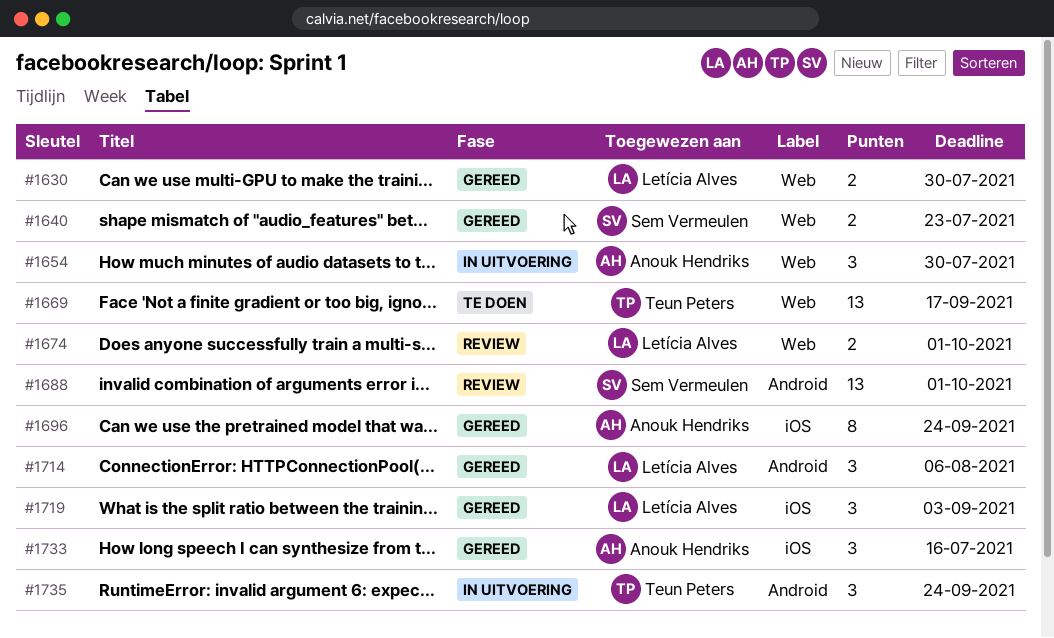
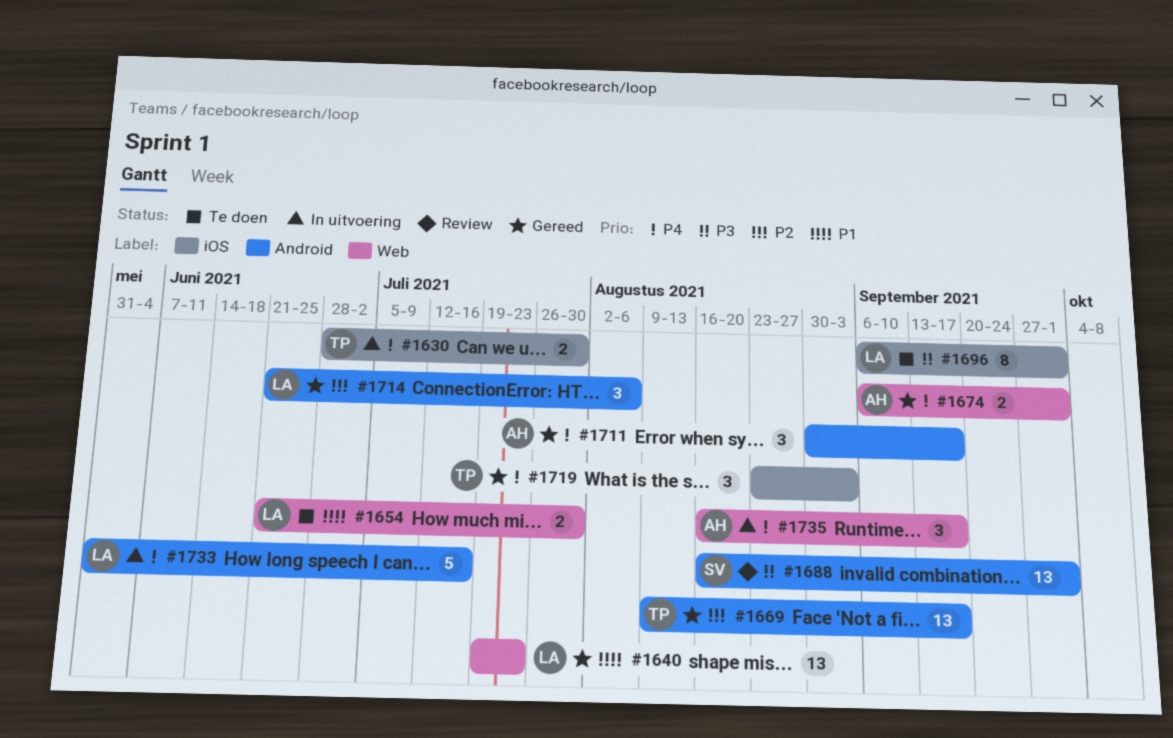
#1630, status: Gereed -> In uitvoering
#1630, owner: Letícia Alves -> Teun Peters
#1630, label: Web -> iOS
#1640, owner: Sem Vermeulen -> Letícia Alves
#1640, estimate: 2 -> 13
#1654, status: In uitvoering -> Te doen
#1654, owner: Anouk Hendriks -> Letícia Alves
#1654, estimate: 3 -> 2
#1669, status: Te doen -> Gereed
#1669, label: Web -> Android
#1674, status: Review -> Gereed
#1674, owner: Letícia Alves -> Anouk Hendriks
#1696, status: Gereed -> Te doen
#1696, owner: Anouk Hendriks -> Letícia Alves
#1696, due: Sep 24 -> Oct 1
#1711: none -> present
#1719, owner: Letícia Alves -> Teun Peters
#1733, status: Gereed -> In uitvoering
#1733, owner: Anouk Hendriks -> Letícia Alves
#1733, label: iOS -> Android
#1733, estimate: 3 -> 5
#1735, owner: Teun Peters -> Anouk Hendriks
#1735, label: Android -> Web
#1735, due: Sep 24 -> Sep 17

